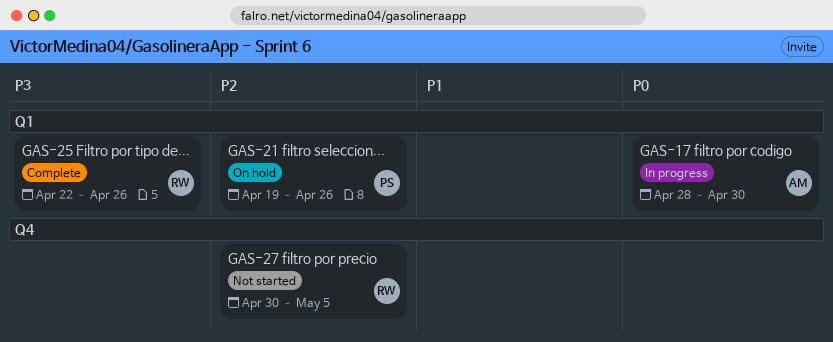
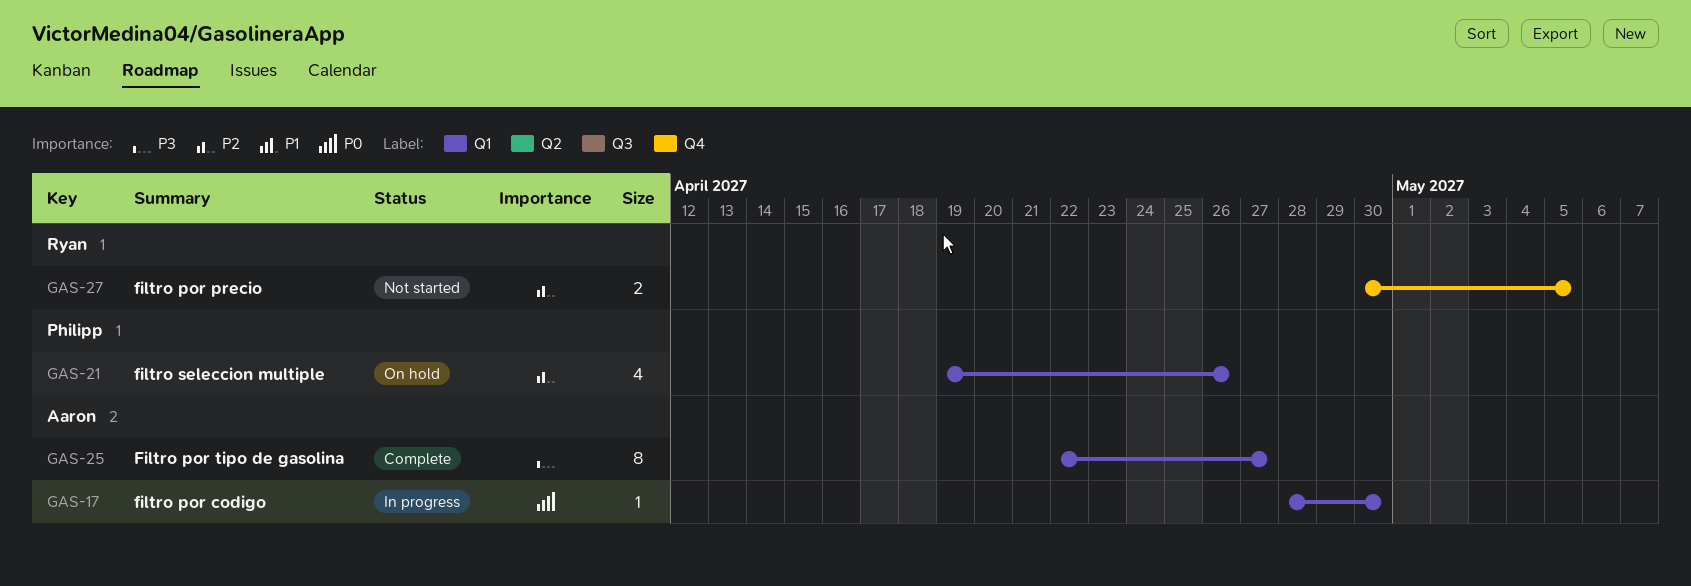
GAS-25, owner: Ryan -> Aaron
GAS-25, due: Apr 26 -> Apr 27

